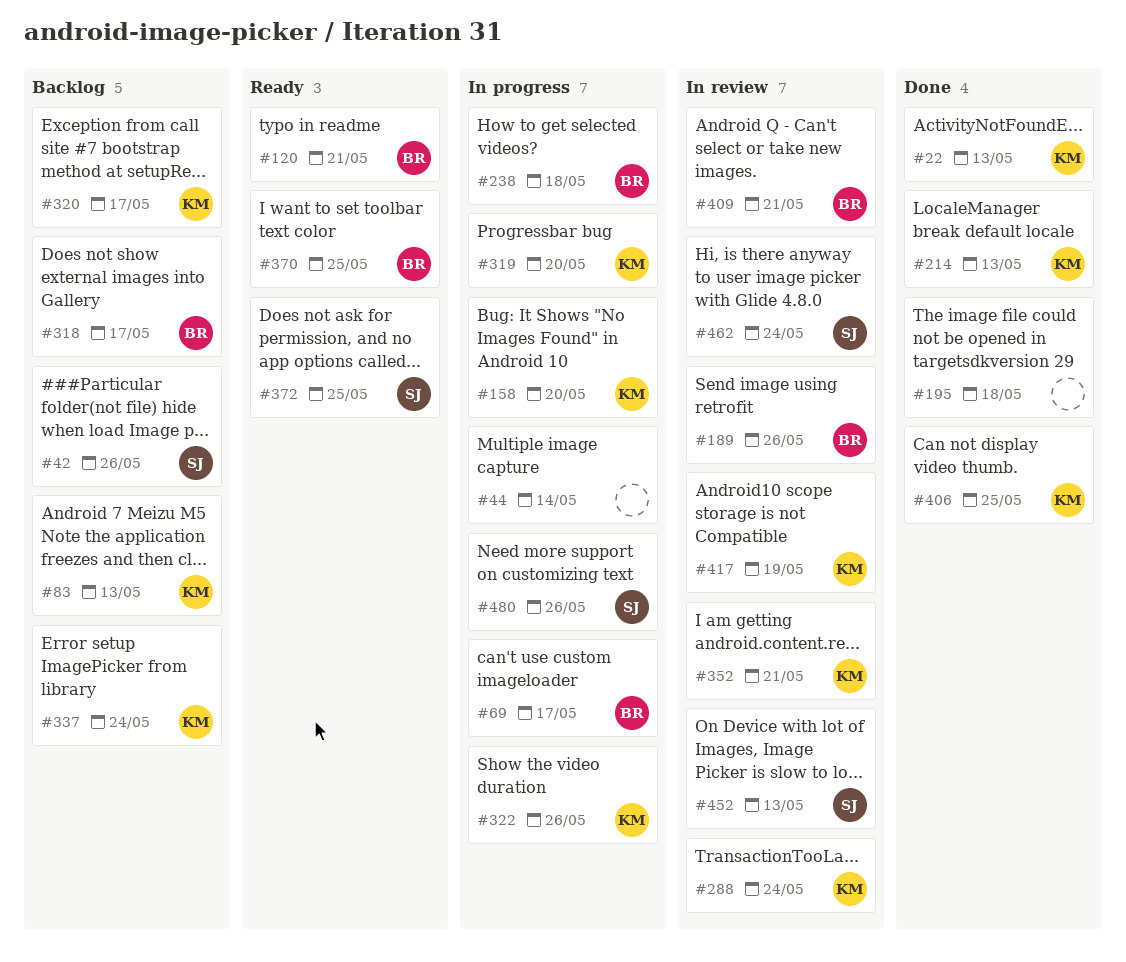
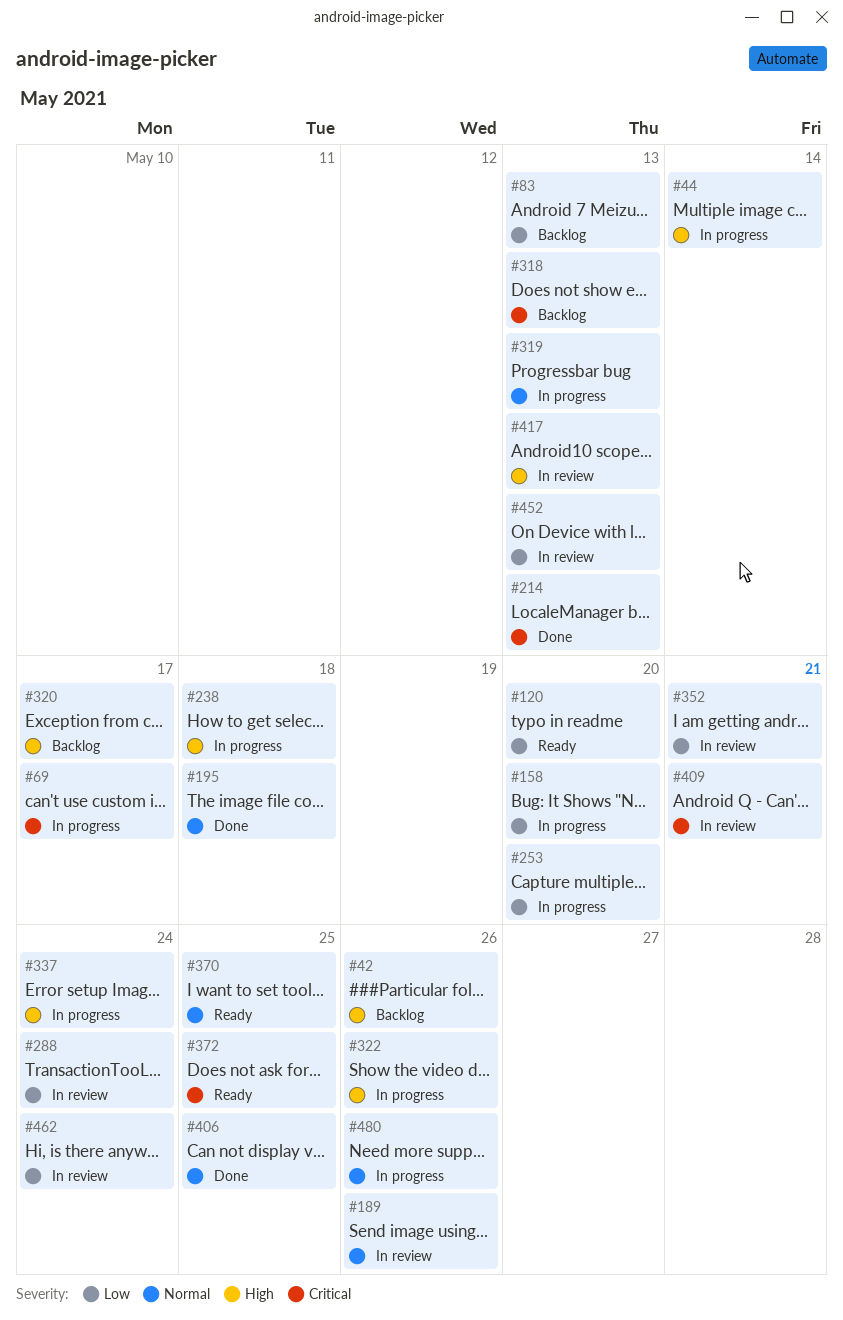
#22: present -> none
#120, due: May 21 -> May 20
#253: none -> present
#318, due: May 17 -> May 13
#319, due: May 20 -> May 13
#337, status: Backlog -> In progress
#417, due: May 19 -> May 13

